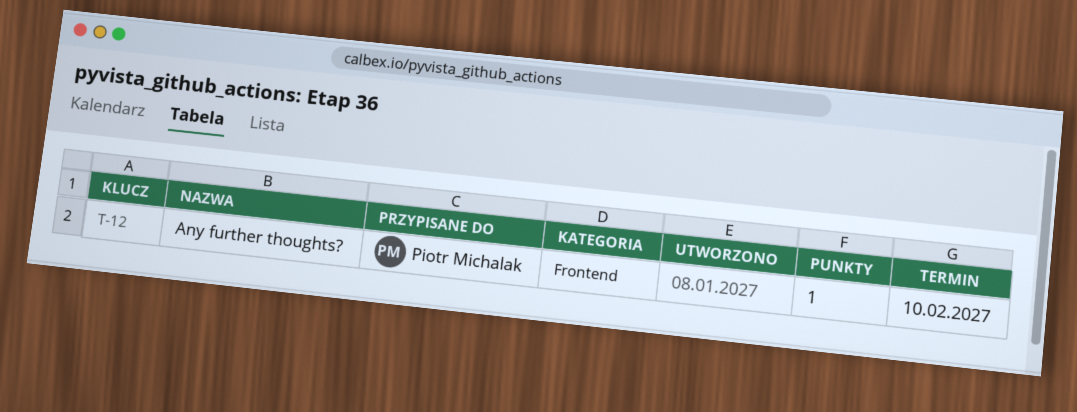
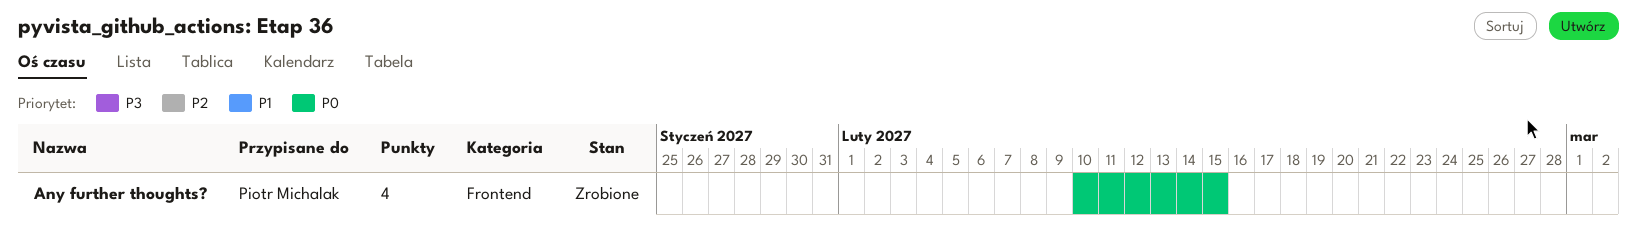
Any further thoughts?, estimate: 1 -> 4
Any further thoughts?, due: Feb 10 -> Feb 15

